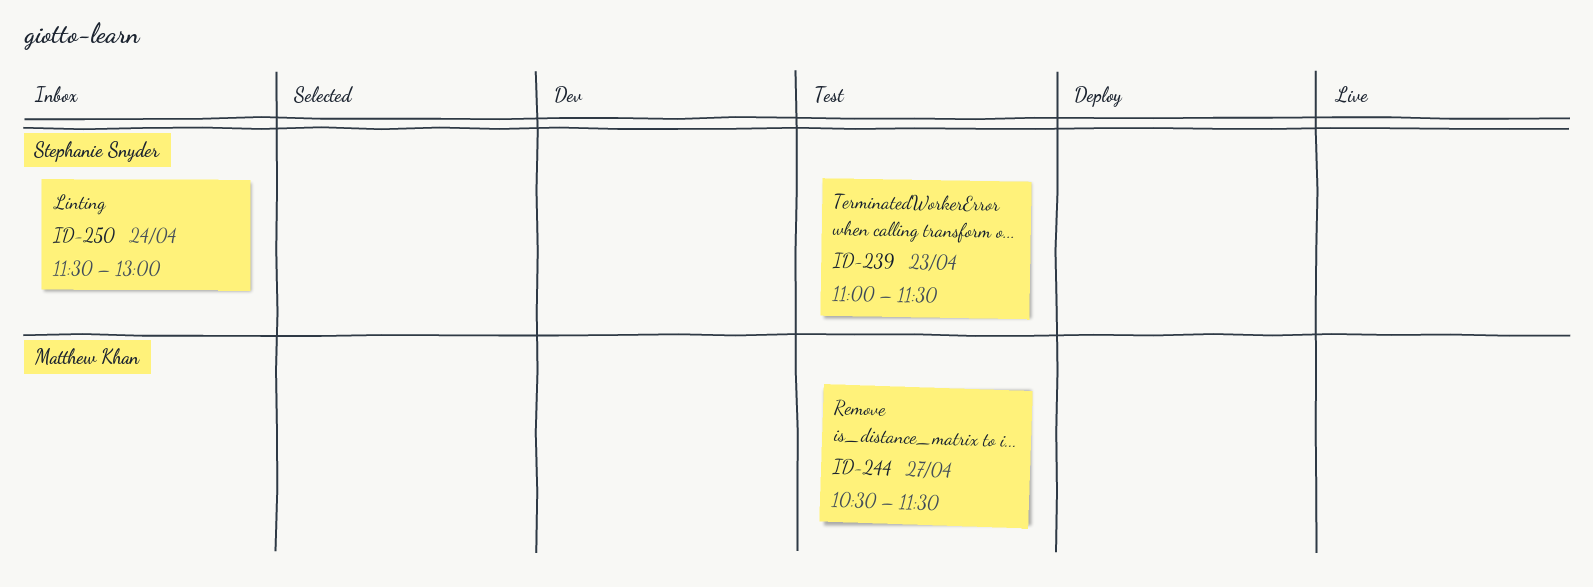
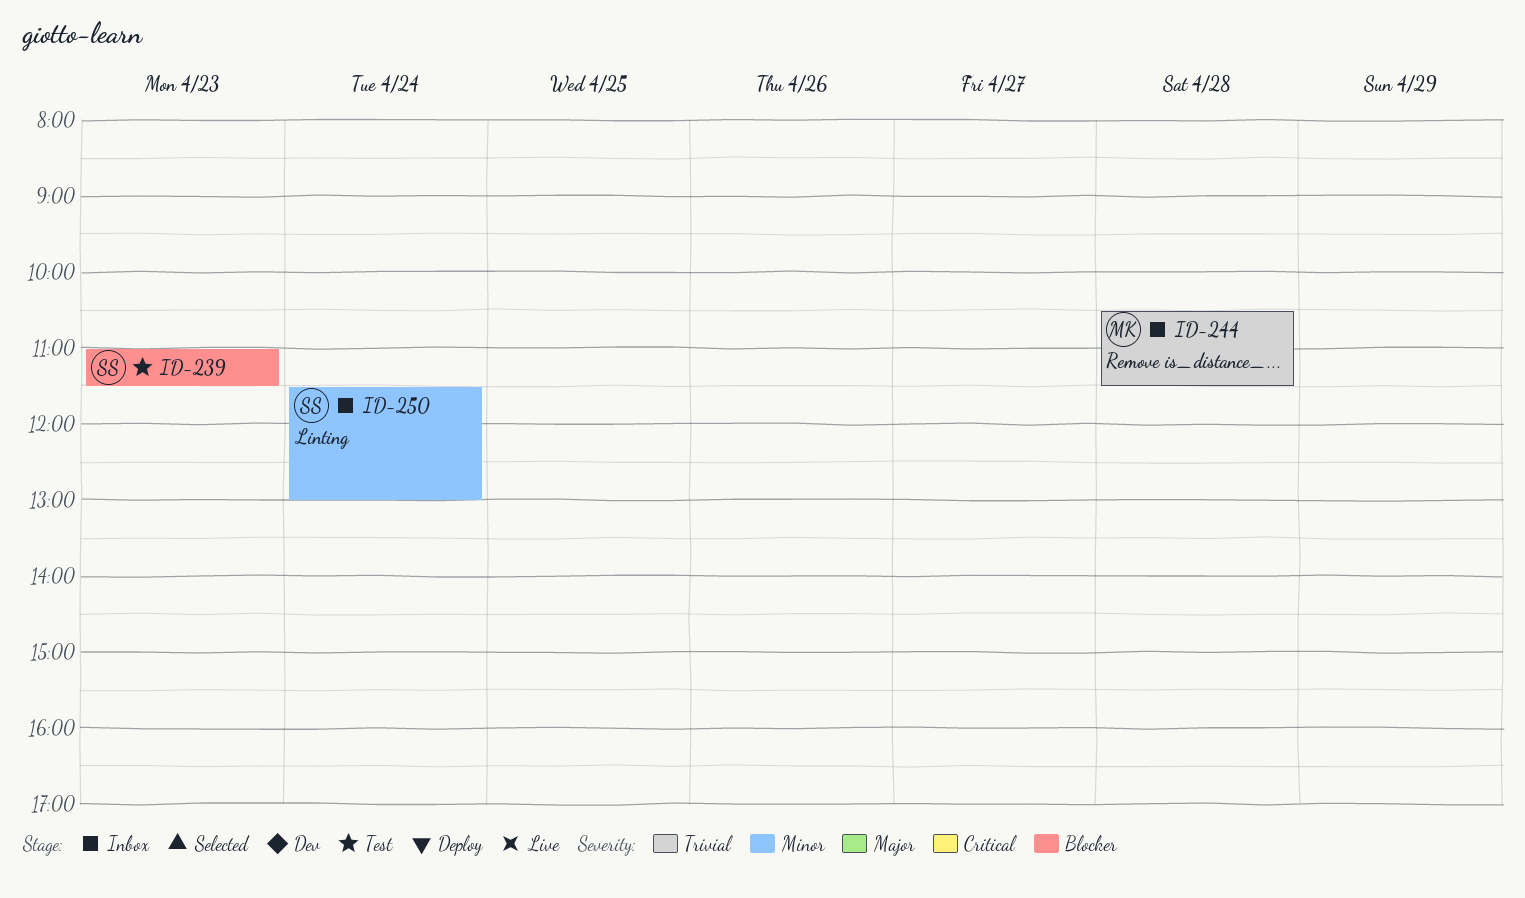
ID-244, status: Test -> Inbox
ID-244, day: Apr 27 -> Apr 28

